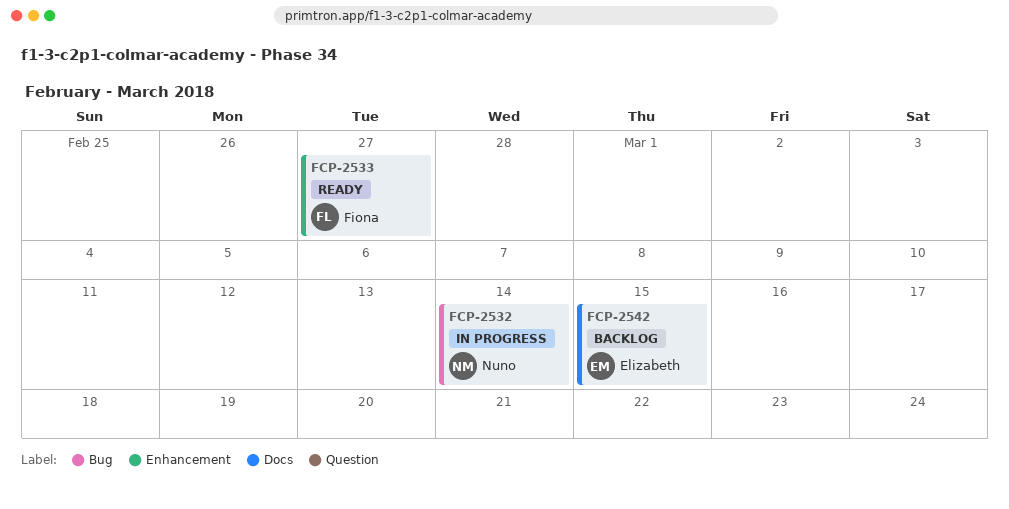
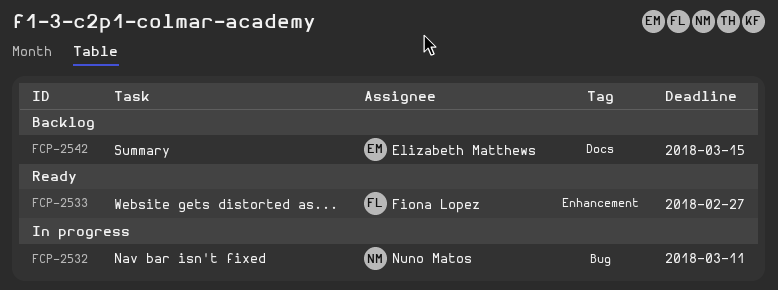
FCP-2532, due: Mar 14 -> Mar 11

